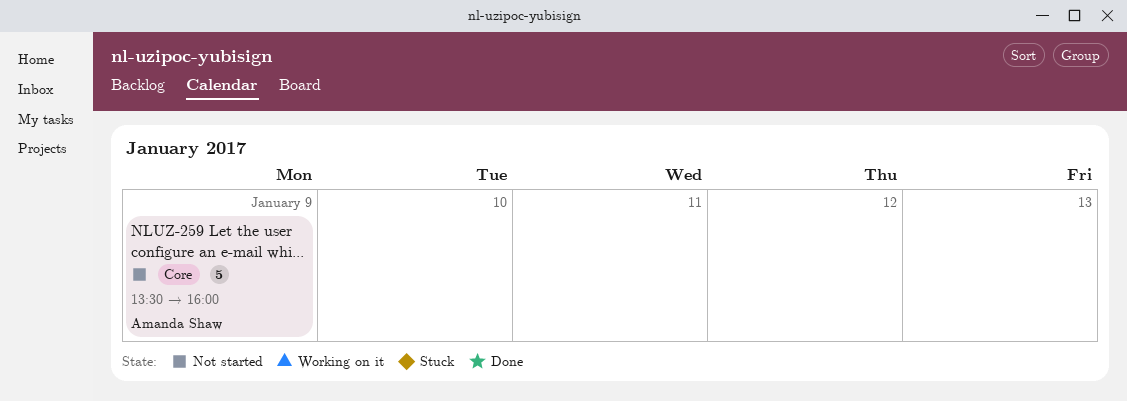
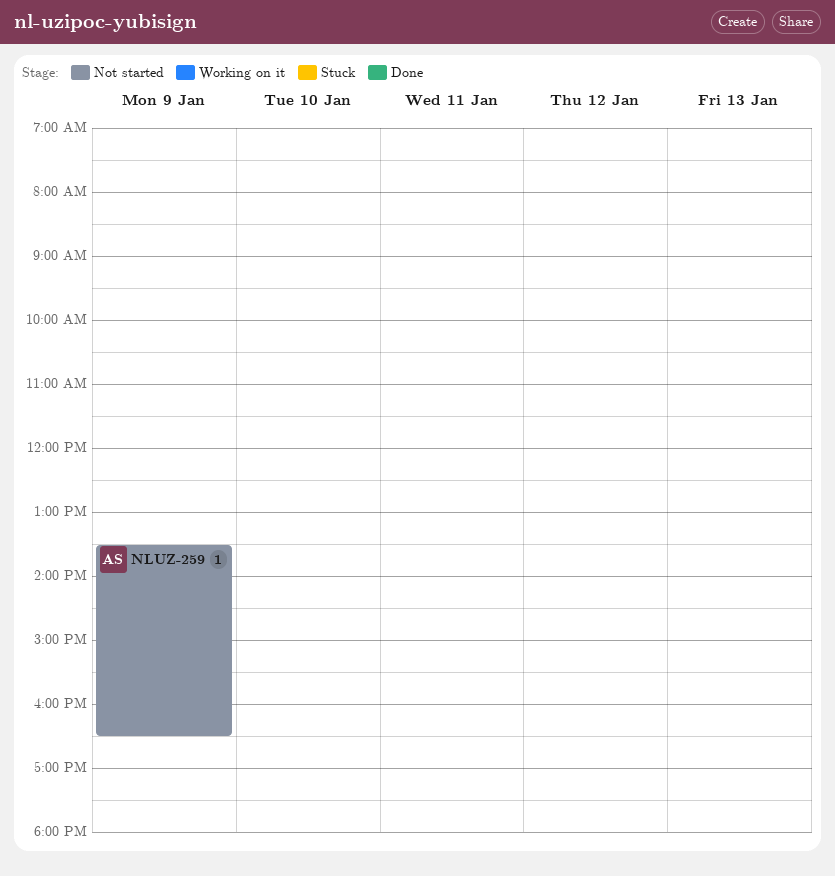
NLUZ-259, estimate: 5 -> 1
NLUZ-259, ends: 16:00 -> 16:30

